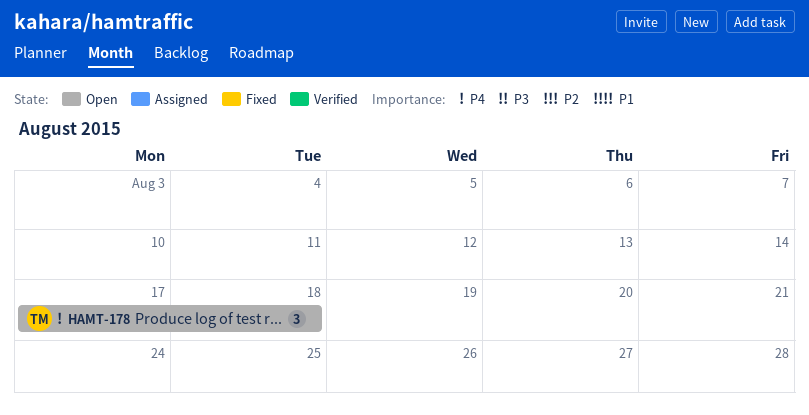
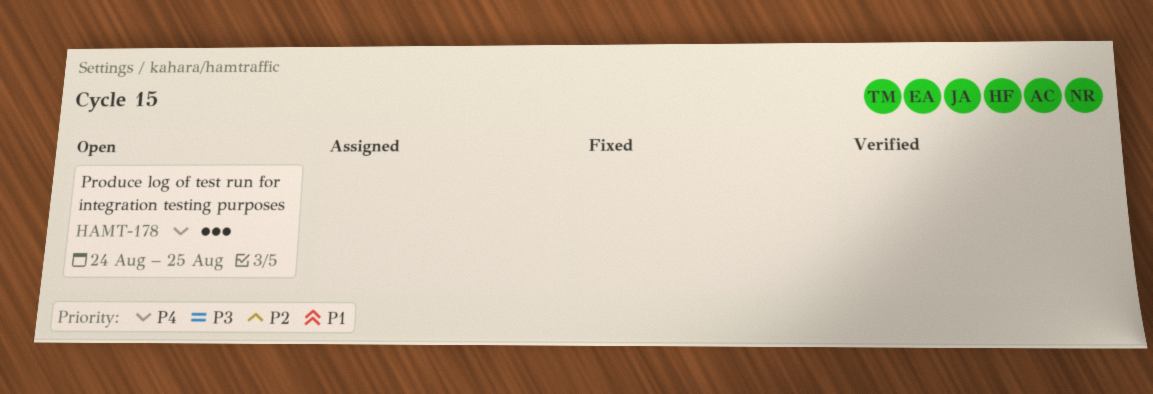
HAMT-178, start: Aug 17 -> Aug 24
HAMT-178, due: Aug 18 -> Aug 25

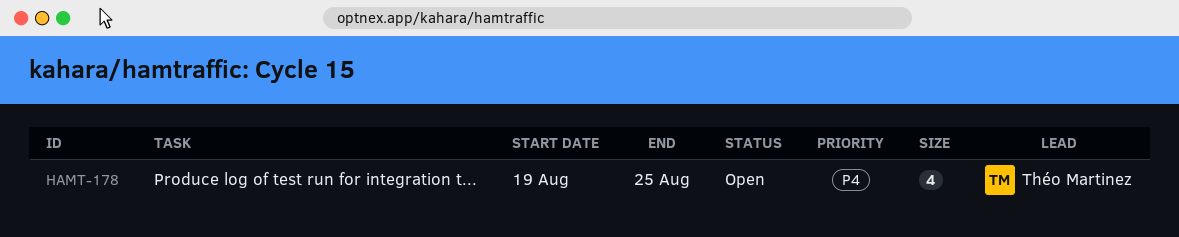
HAMT-178, estimate: 3 -> 4
HAMT-178, start: Aug 24 -> Aug 19

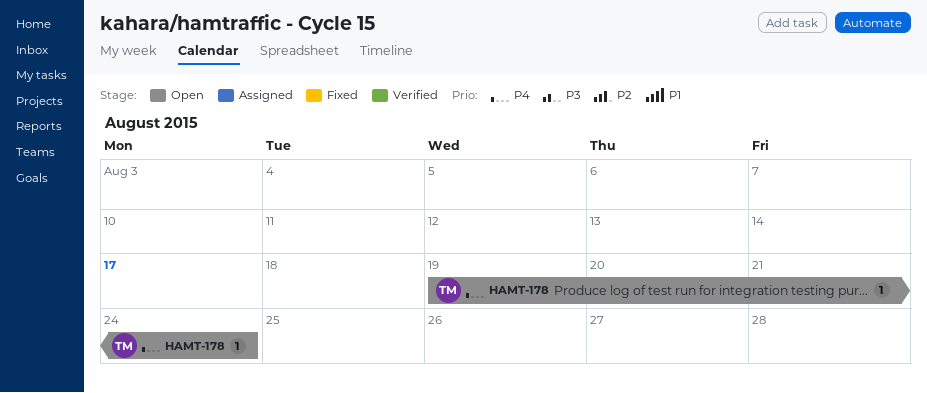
HAMT-178, estimate: 4 -> 1
HAMT-178, due: Aug 25 -> Aug 24

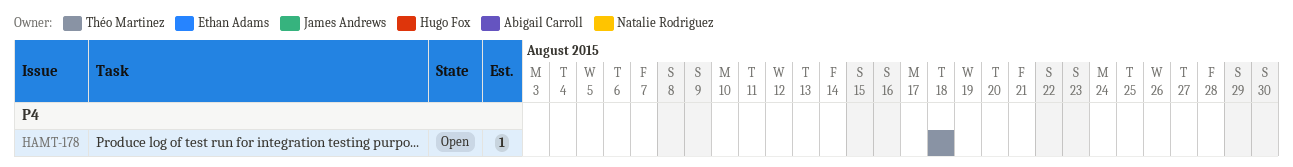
HAMT-178, start: Aug 19 -> Aug 18
HAMT-178, due: Aug 24 -> Aug 18

